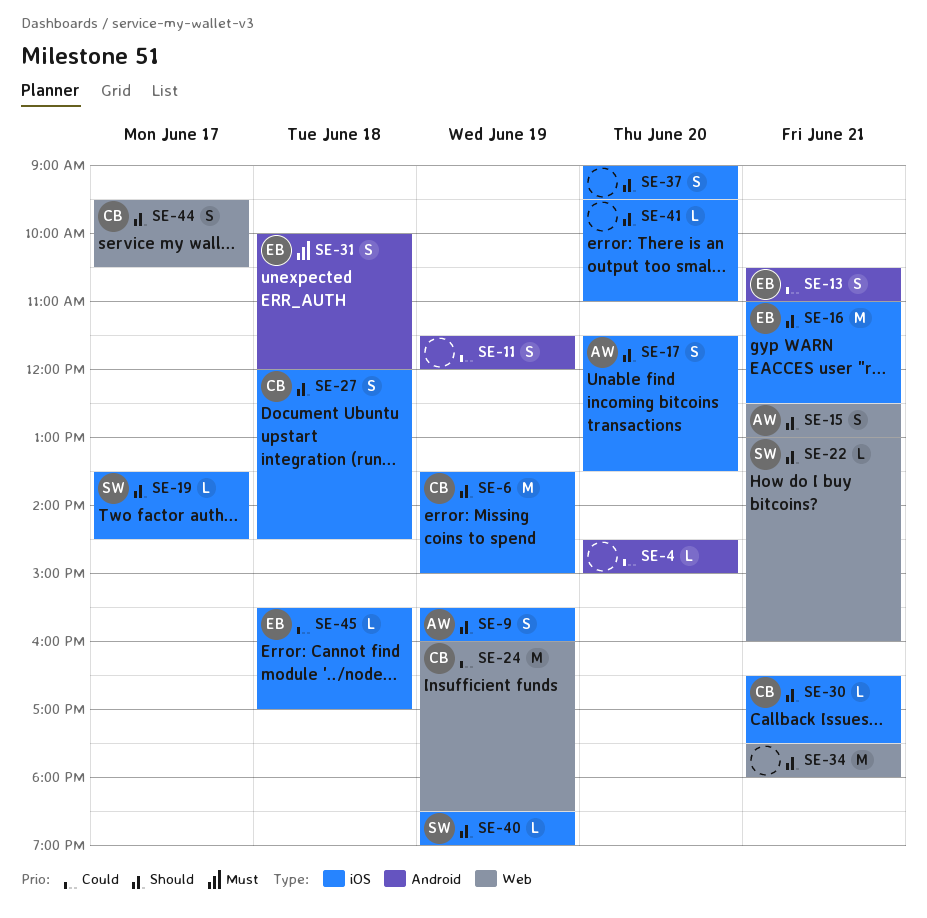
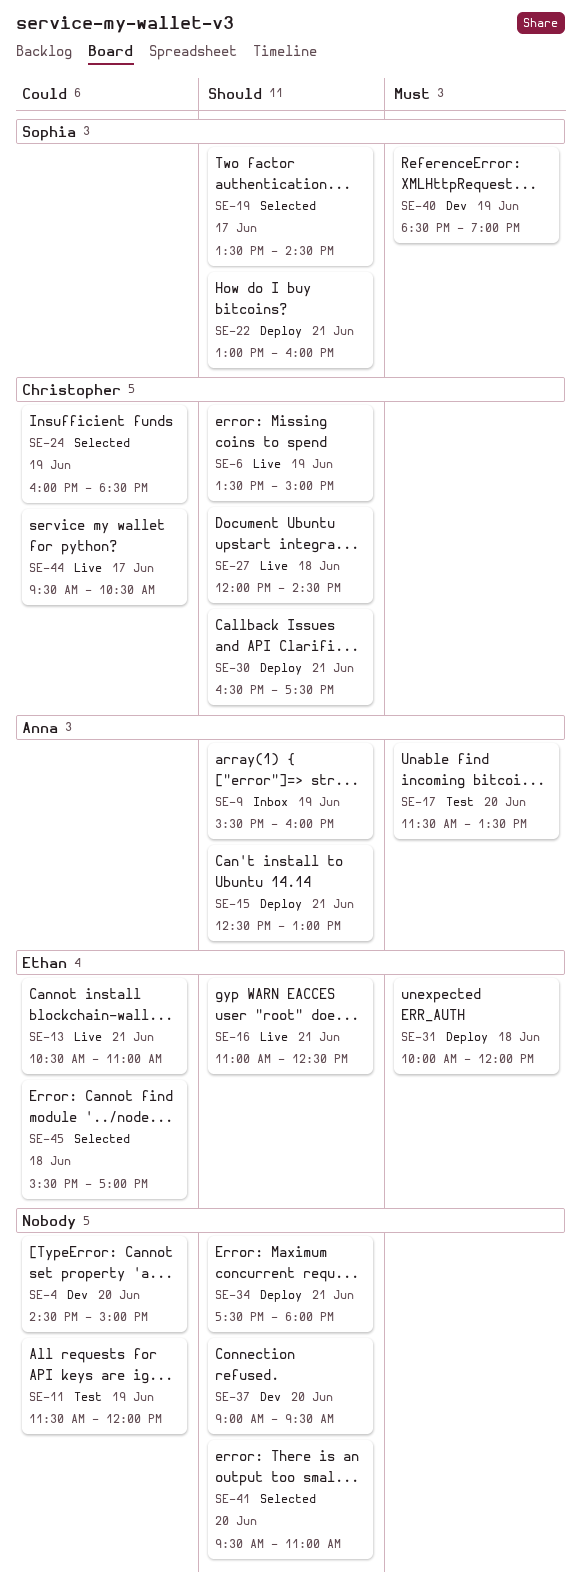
SE-17, priority: Should -> Must
SE-40, priority: Should -> Must
SE-44, priority: Should -> Could

